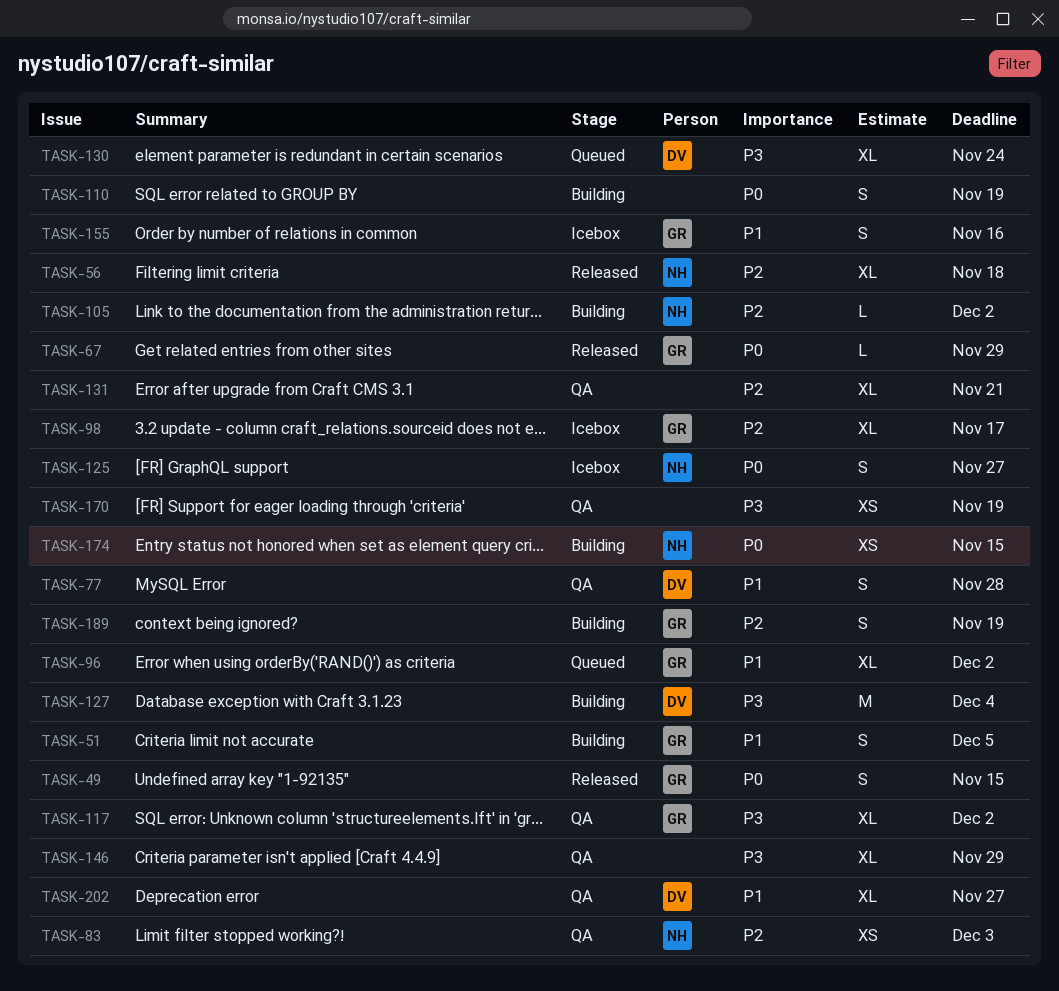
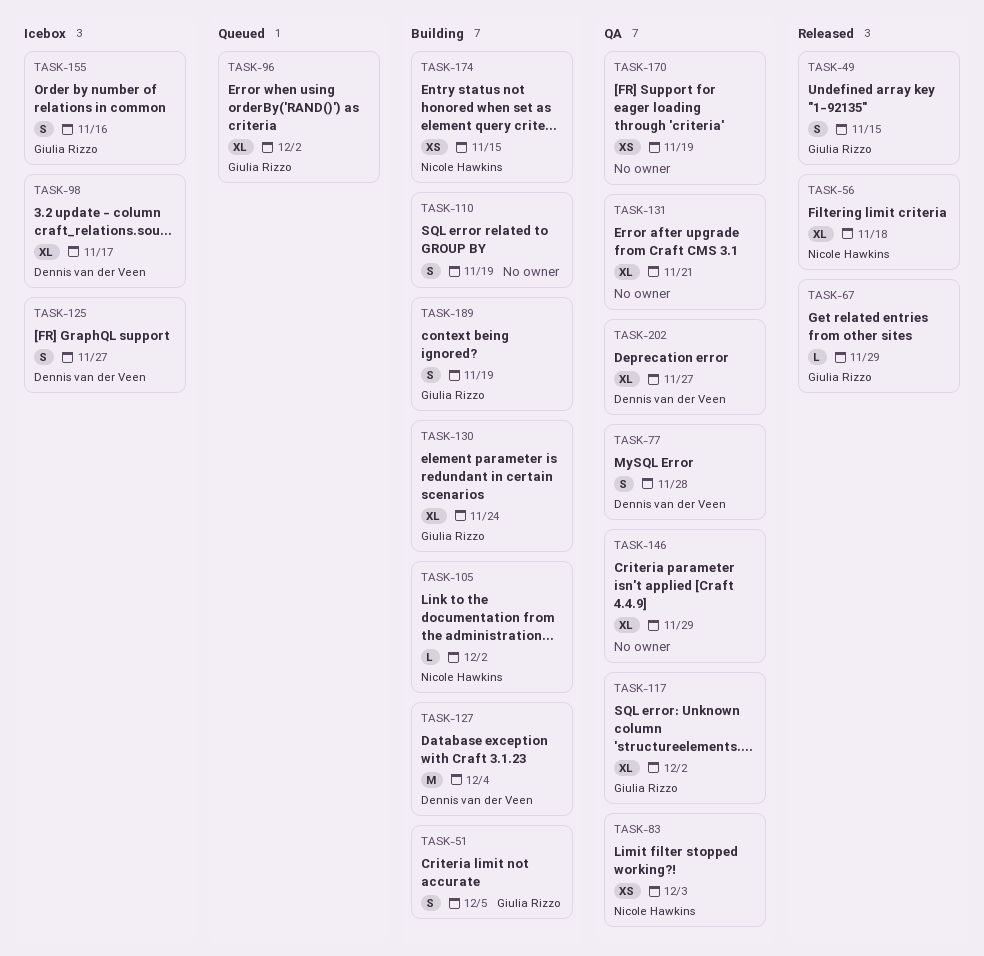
TASK-98, owner: Giulia Rizzo -> Dennis van der Veen
TASK-125, owner: Nicole Hawkins -> Dennis van der Veen
TASK-130, status: Queued -> Building
TASK-130, owner: Dennis van der Veen -> Giulia Rizzo

